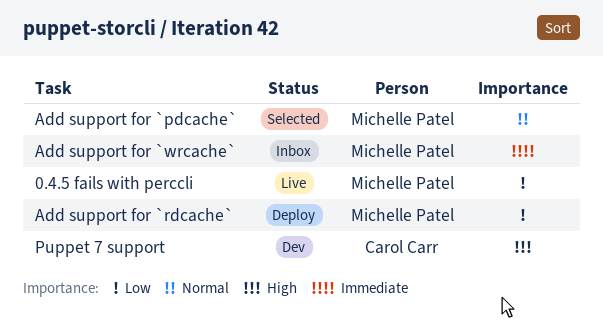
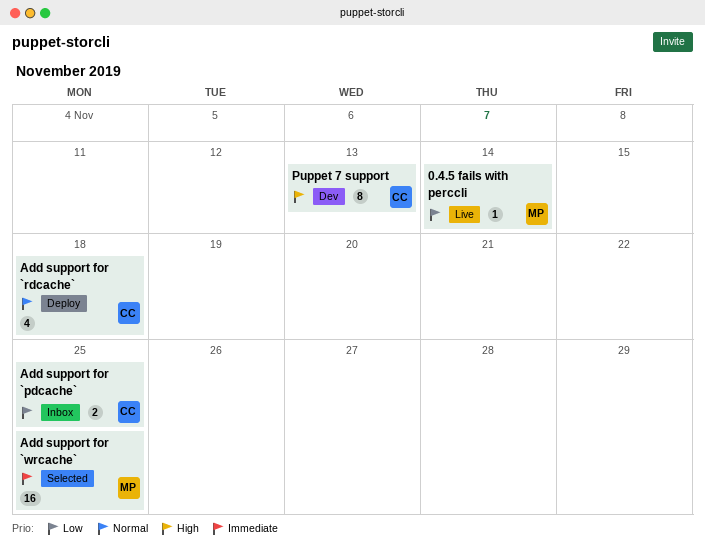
Add support for `pdcache`, status: Selected -> Inbox
Add support for `pdcache`, owner: Michelle Patel -> Carol Carr
Add support for `pdcache`, priority: Normal -> Low
Add support for `rdcache`, owner: Michelle Patel -> Carol Carr
Add support for `rdcache`, priority: Low -> Normal
Add support for `wrcache`, status: Inbox -> Selected

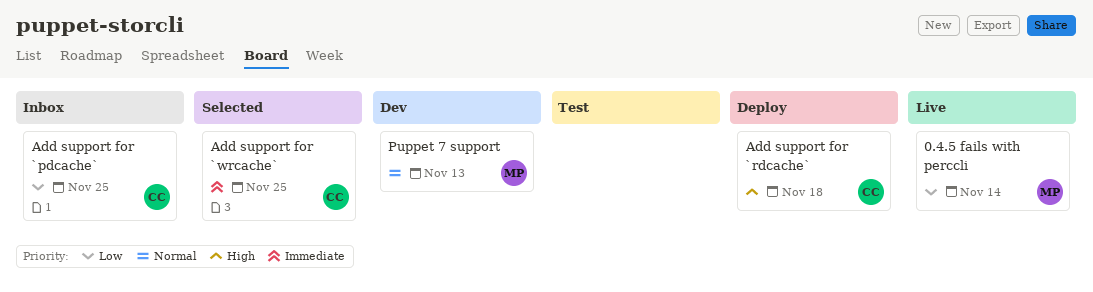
Add support for `rdcache`, priority: Normal -> High
Add support for `wrcache`, owner: MP -> CC
Puppet 7 support, owner: CC -> MP
Puppet 7 support, priority: High -> Normal

